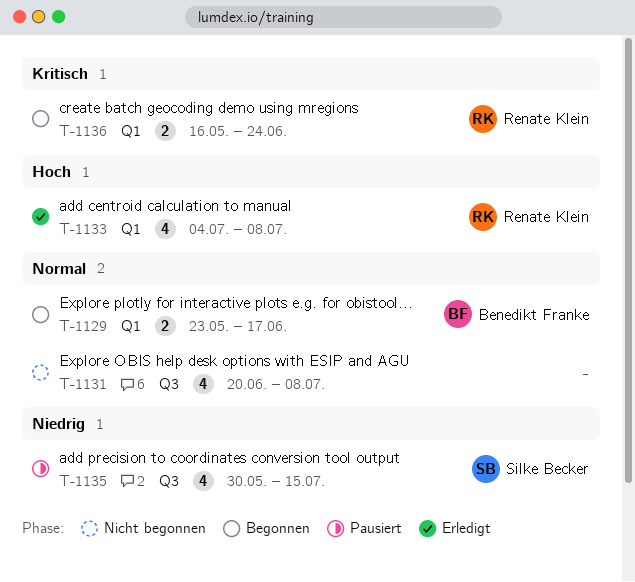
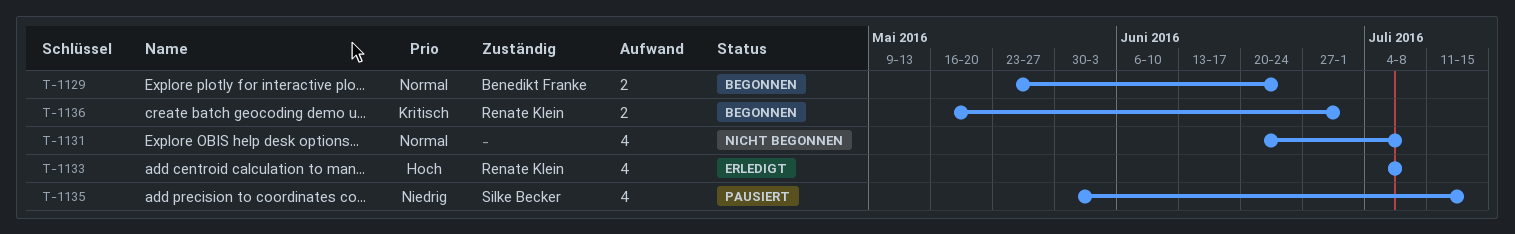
T-1129, due: Jun 17 -> Jun 24
T-1136, due: Jun 24 -> Jul 1

